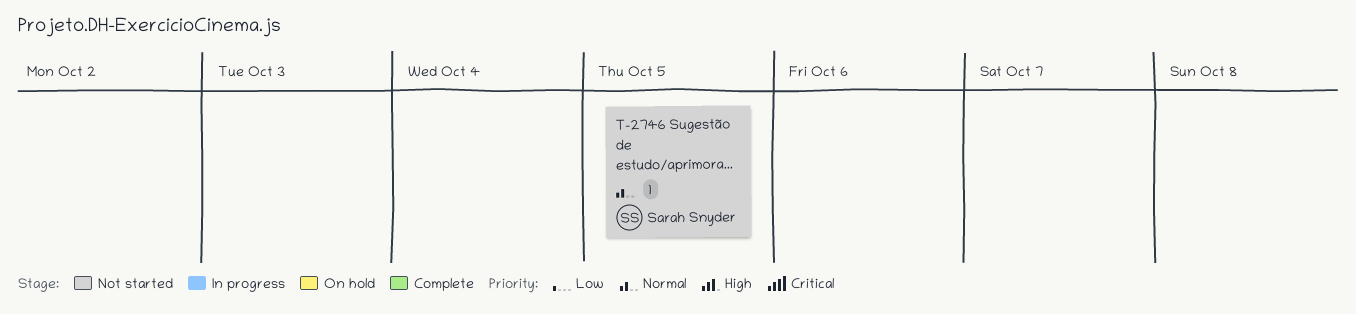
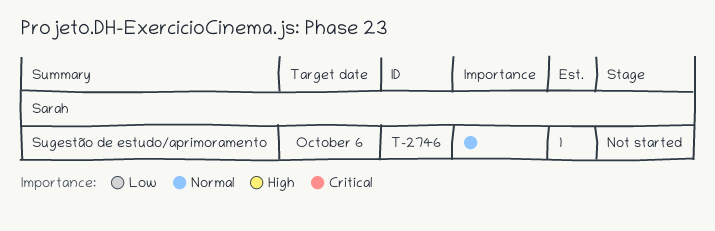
T-2746, due: Oct 5 -> Oct 6

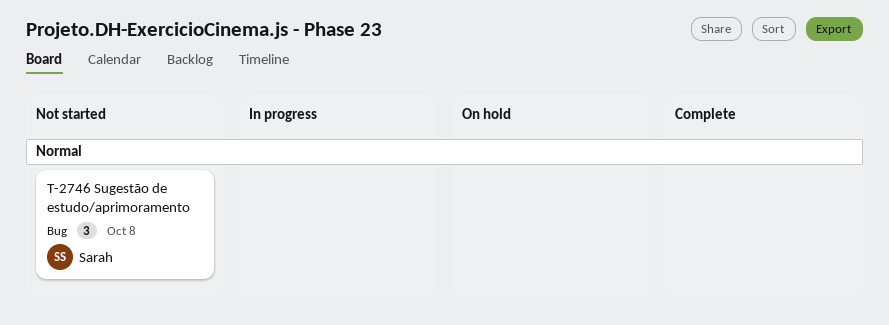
T-2746, estimate: 1 -> 3
T-2746, due: Oct 6 -> Oct 8

